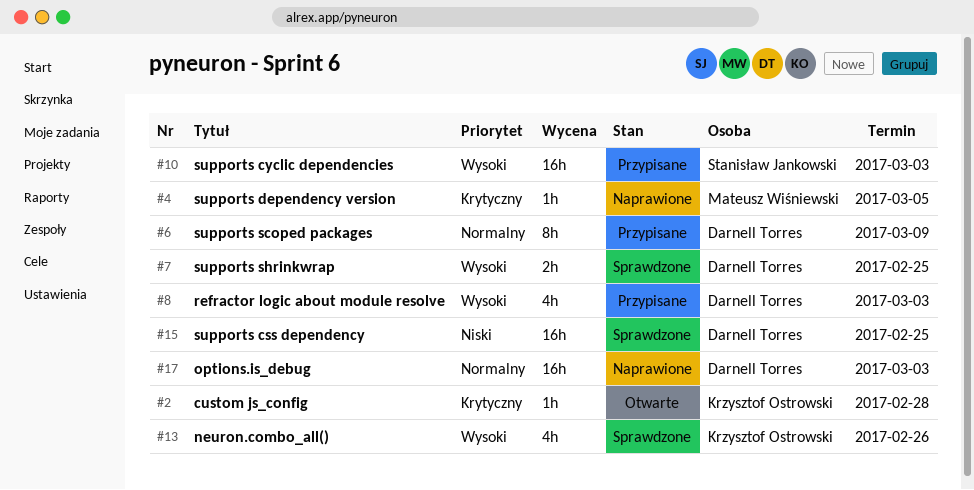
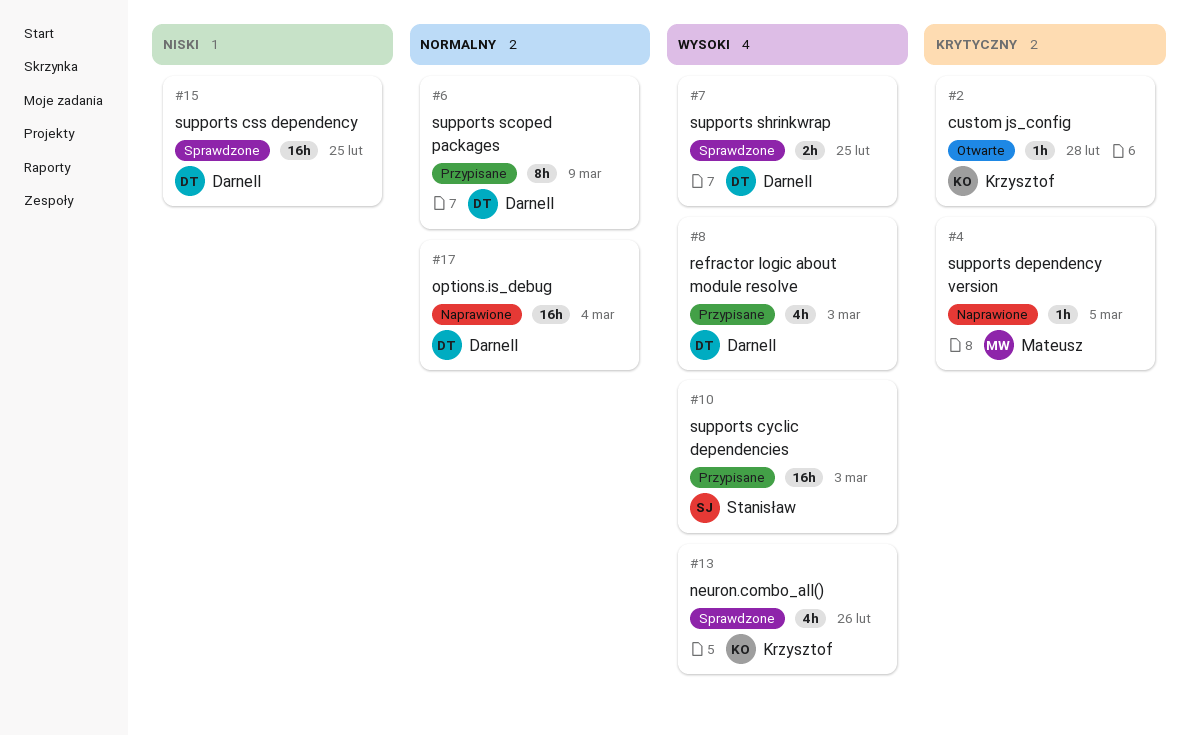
#17, due: Mar 3 -> Mar 4

